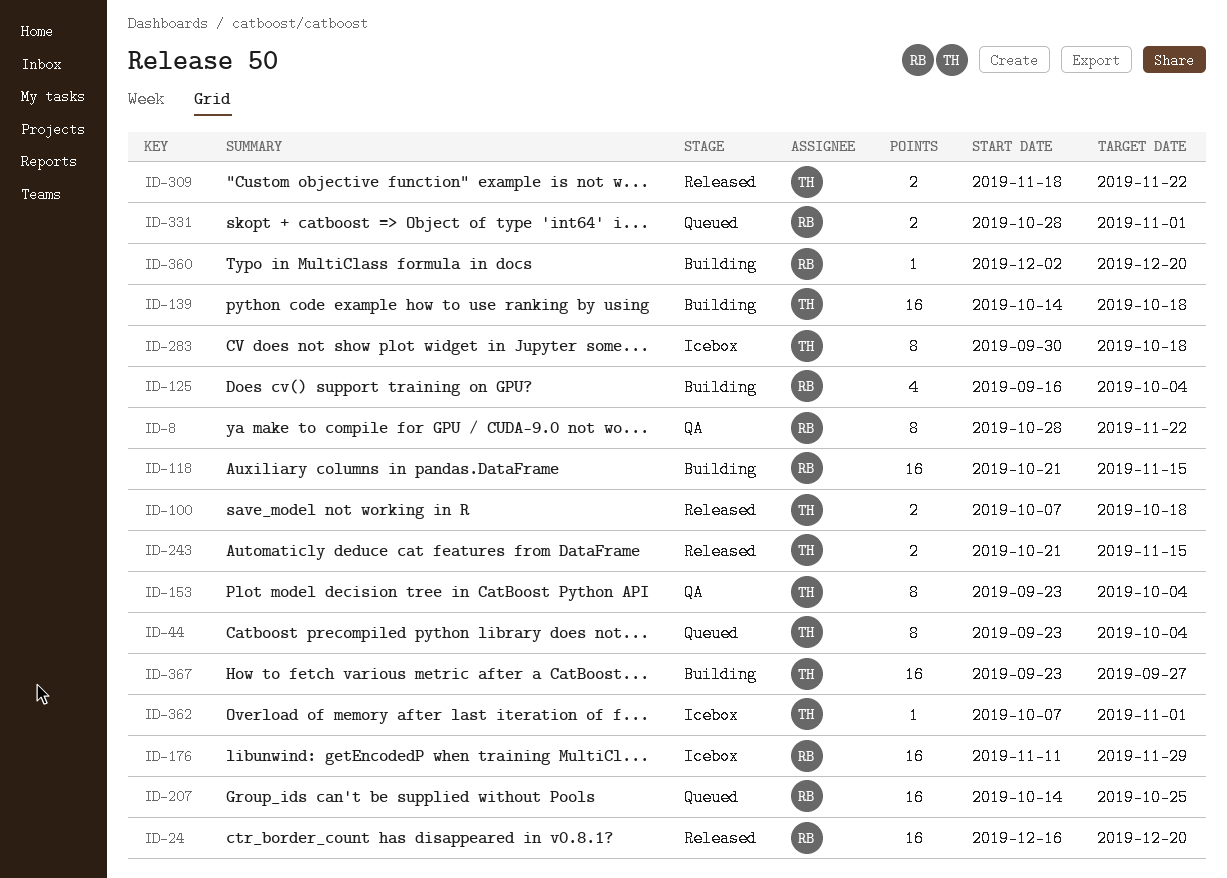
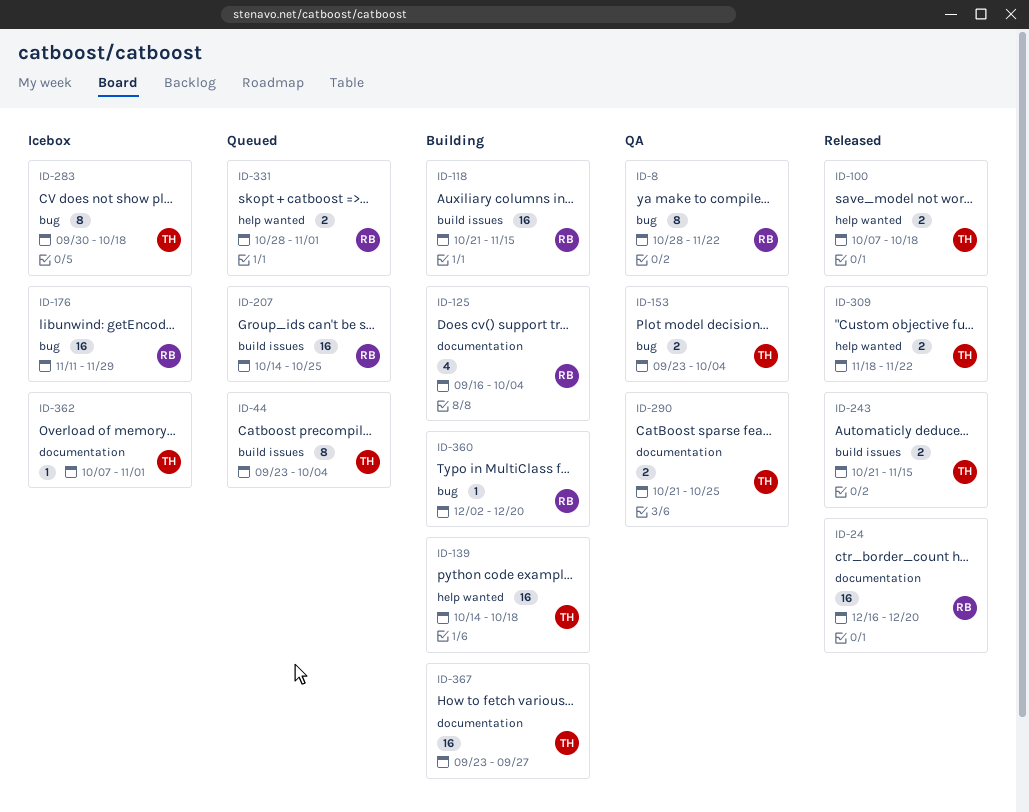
ID-153, estimate: 8 -> 2
ID-290: none -> present

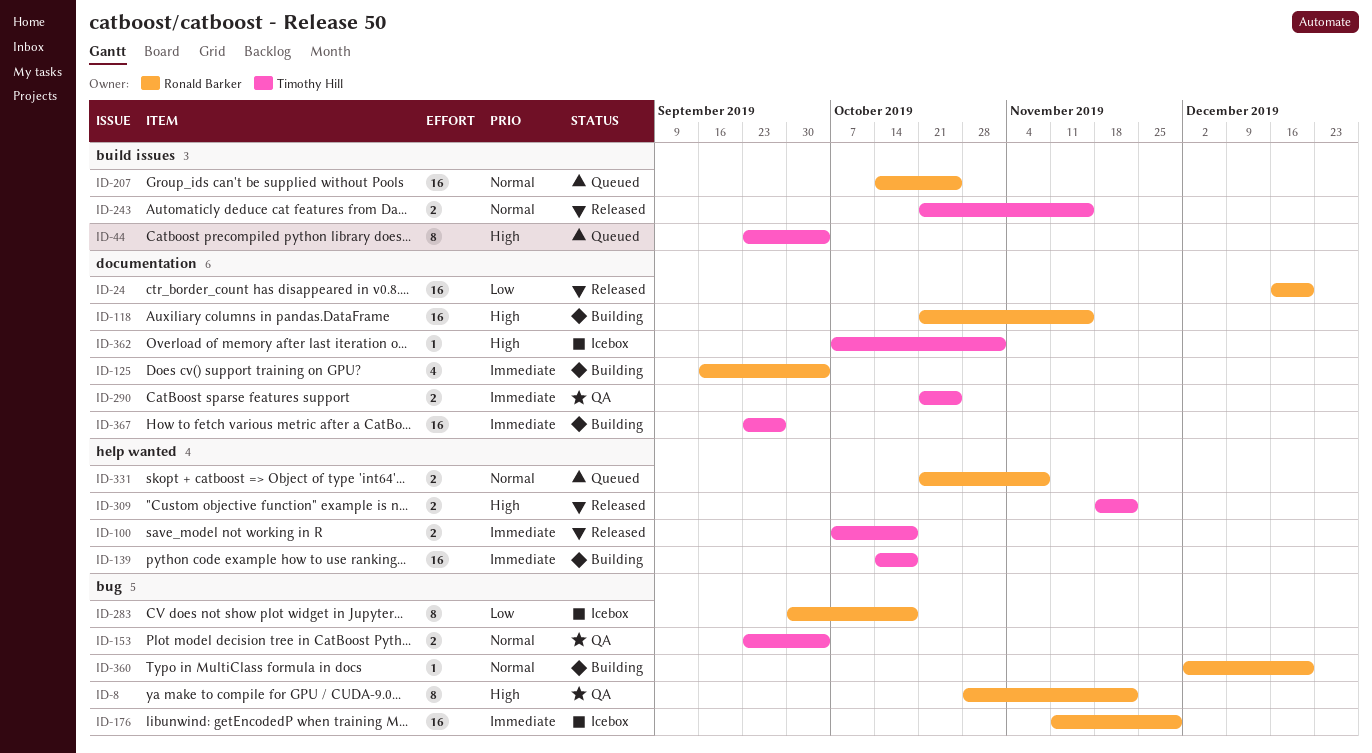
ID-118, label: build issues -> documentation
ID-283, owner: Timothy Hill -> Ronald Barker
ID-331, start: Oct 28 -> Oct 21
ID-331, due: Nov 1 -> Nov 8

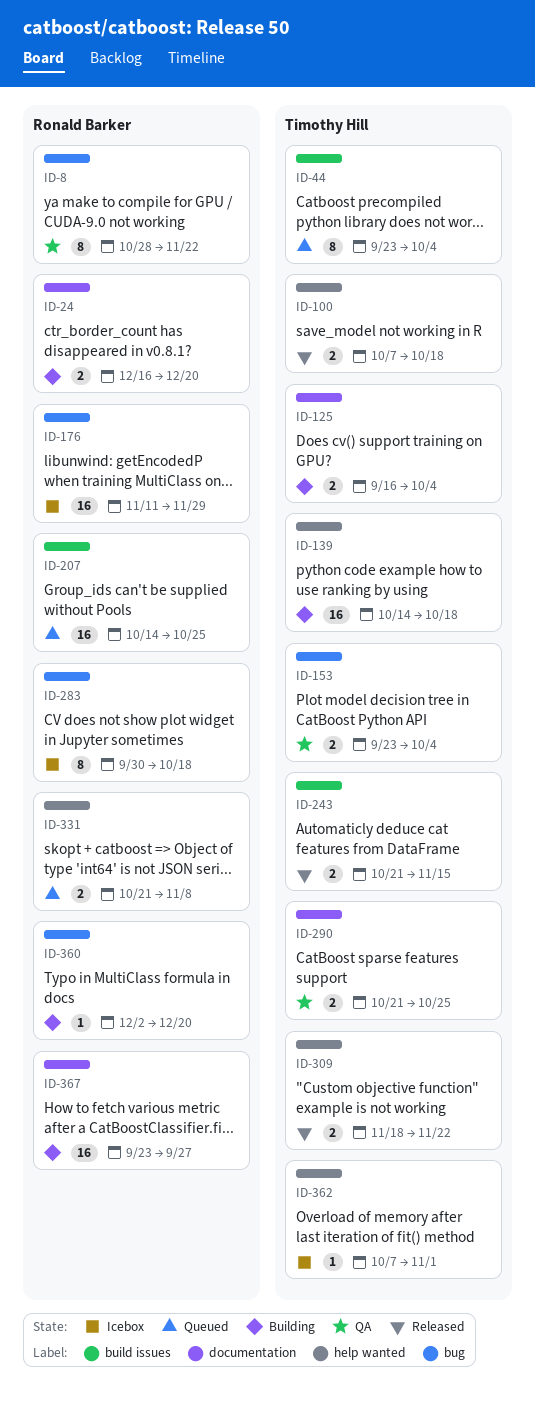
ID-24, status: Released -> Building
ID-24, estimate: 16 -> 2
ID-118: present -> none
ID-125, owner: Ronald Barker -> Timothy Hill
ID-125, estimate: 4 -> 2
ID-362, label: documentation -> help wanted
ID-367, owner: Timothy Hill -> Ronald Barker

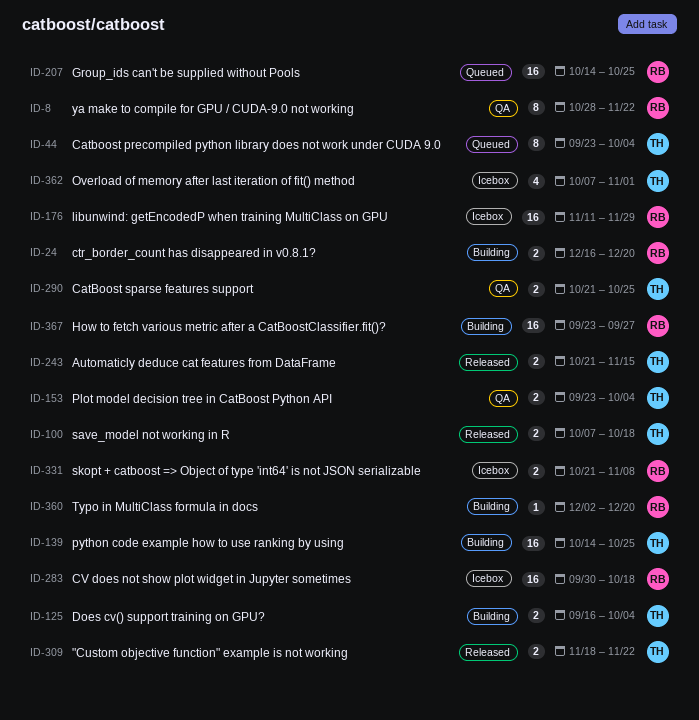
ID-139, due: Oct 18 -> Oct 25
ID-283, estimate: 8 -> 16
ID-331, status: Queued -> Icebox
ID-362, estimate: 1 -> 4

